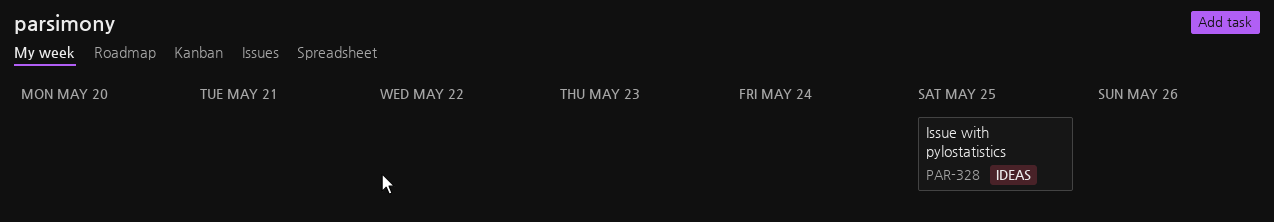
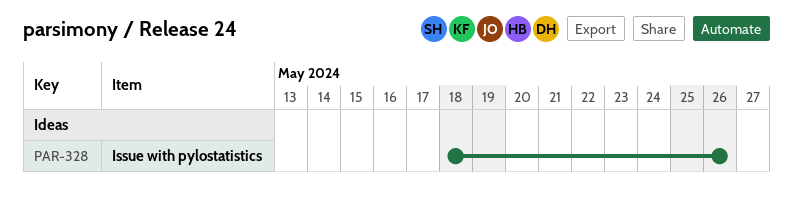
PAR-328, due: May 25 -> May 26

